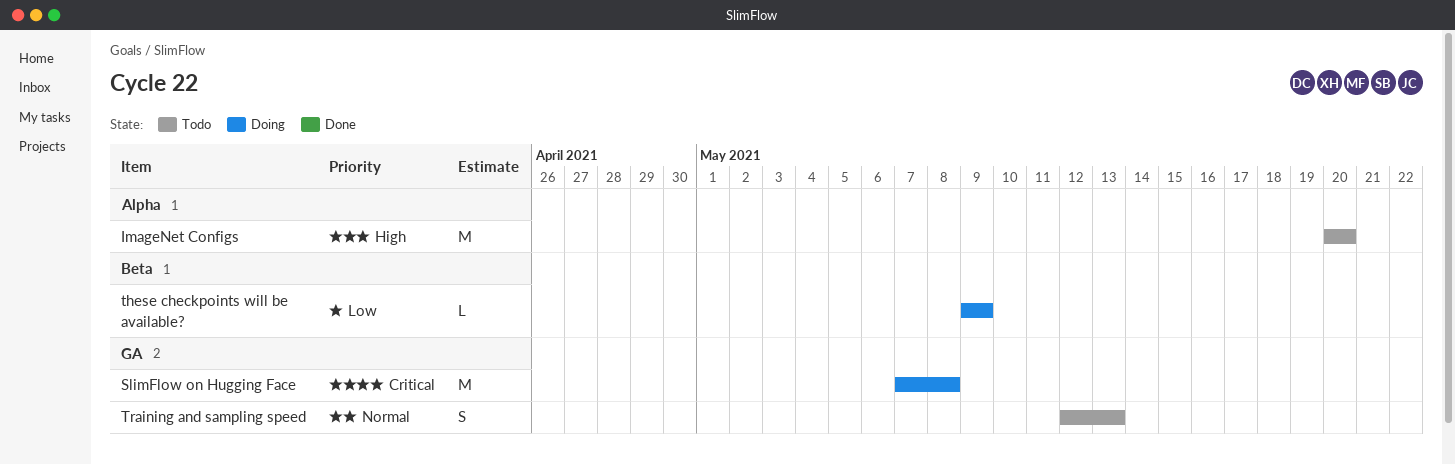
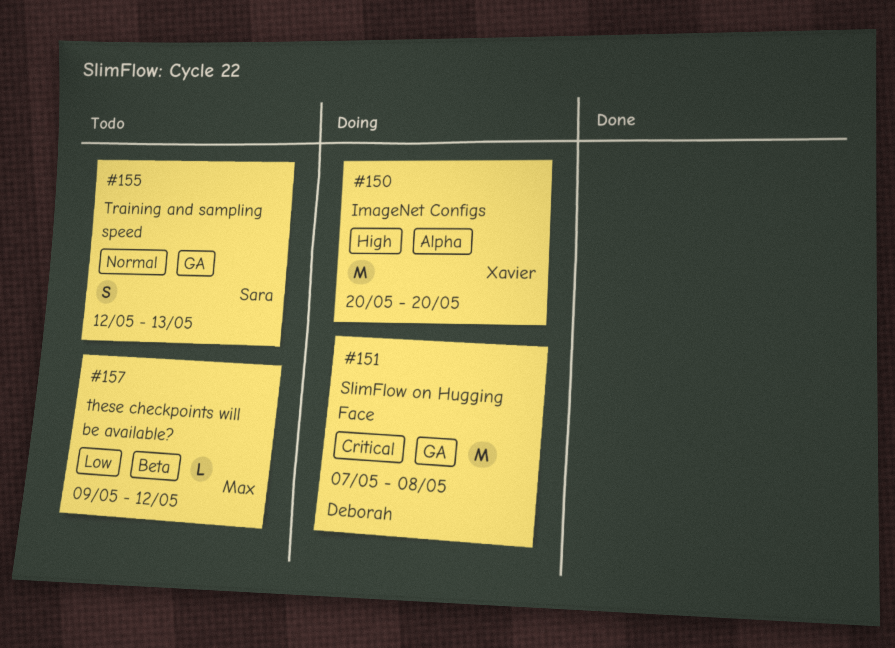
ImageNet Configs, status: Todo -> Doing
these checkpoints will be available?, status: Doing -> Todo
these checkpoints will be available?, due: May 9 -> May 12

